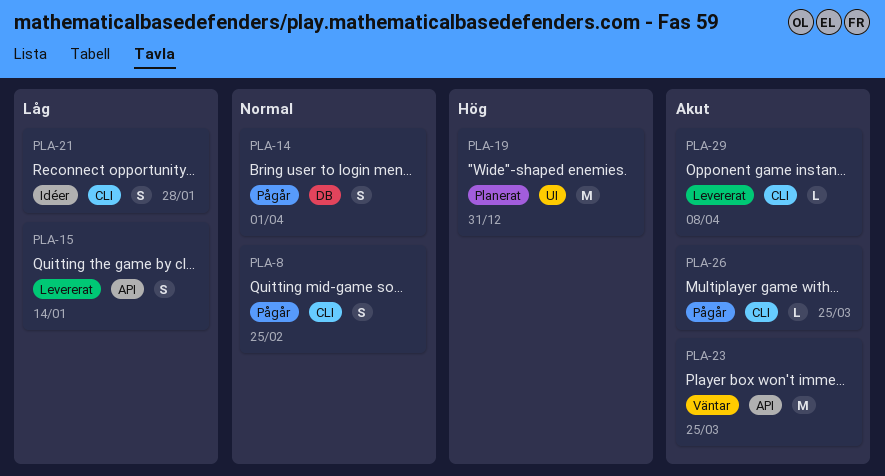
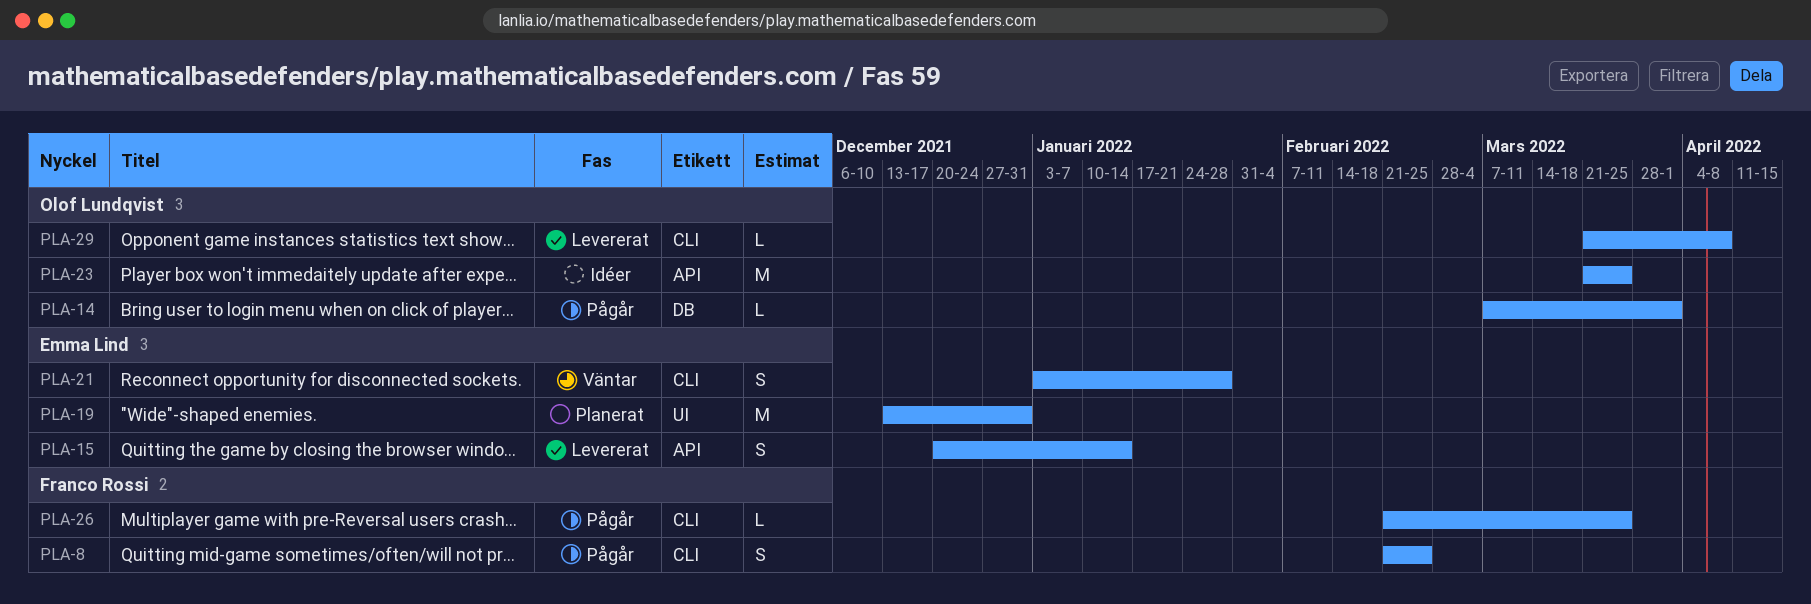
PLA-14, estimate: S -> L
PLA-21, status: Idéer -> Väntar
PLA-23, status: Väntar -> Idéer

